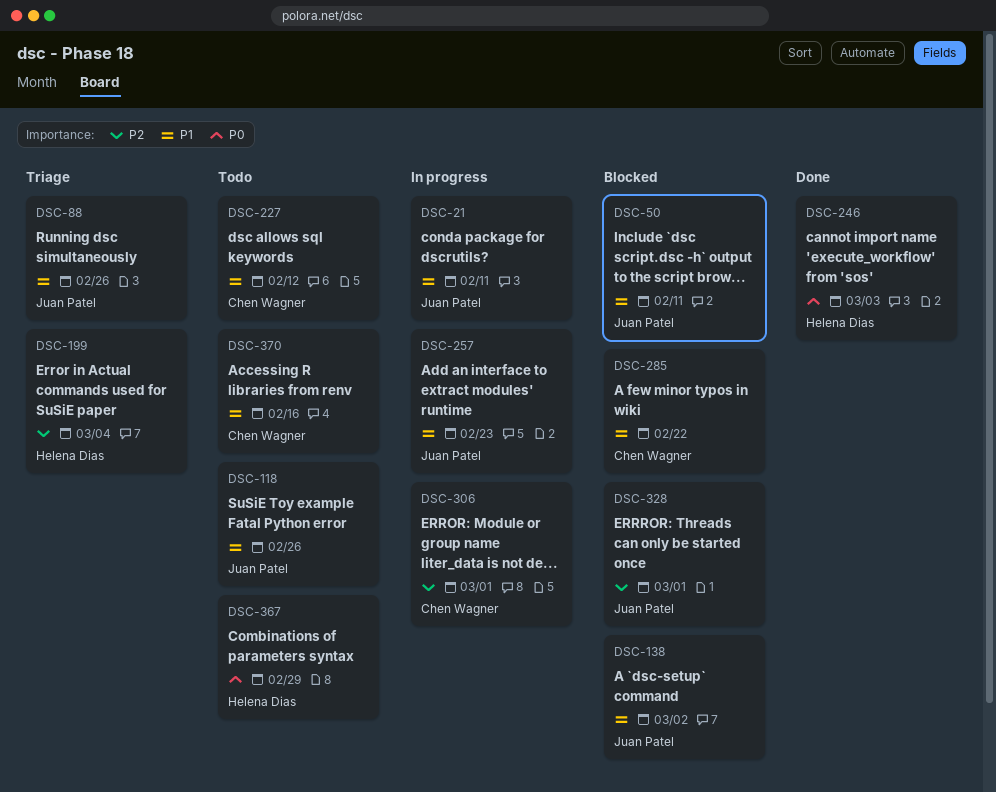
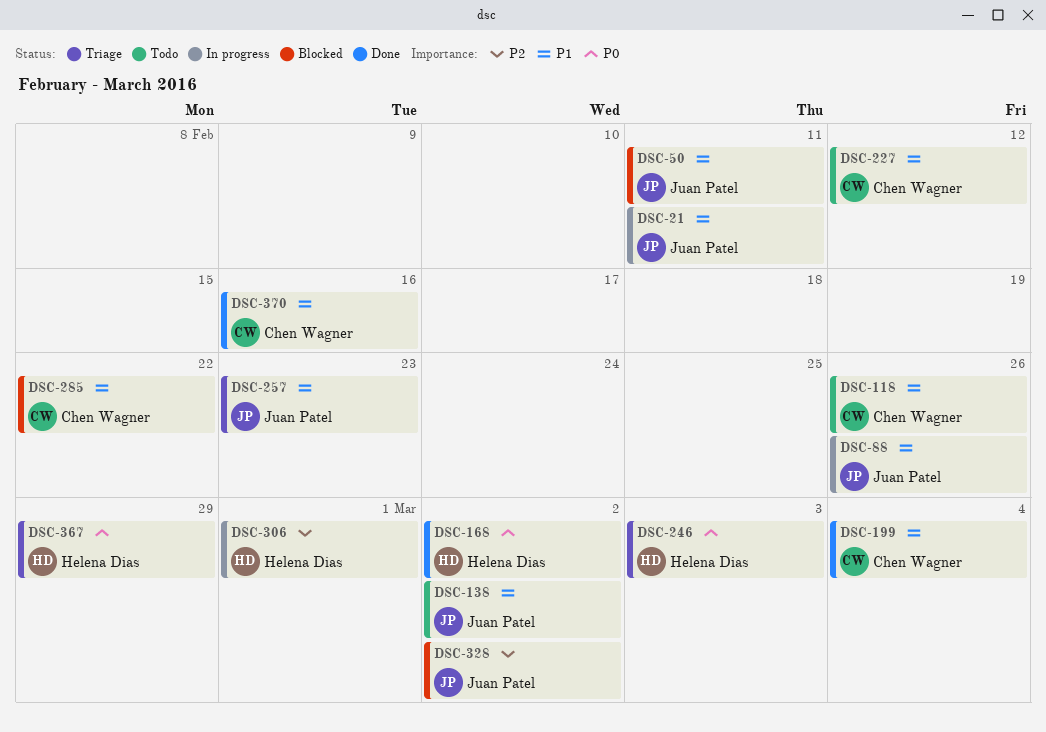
DSC-88, status: Triage -> In progress
DSC-118, owner: Juan Patel -> Chen Wagner
DSC-138, status: Blocked -> Todo
DSC-168: none -> present
DSC-199, status: Triage -> Done
DSC-199, owner: Helena Dias -> Chen Wagner
DSC-199, priority: P2 -> P1
DSC-246, status: Done -> Triage
DSC-257, status: In progress -> Triage
DSC-306, owner: Chen Wagner -> Helena Dias
DSC-328, due: Mar 1 -> Mar 2
DSC-367, status: Todo -> Triage
DSC-370, status: Todo -> Done

